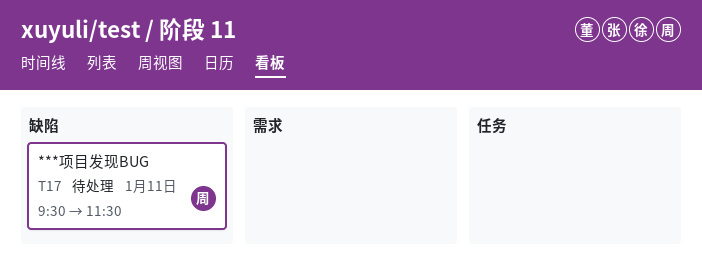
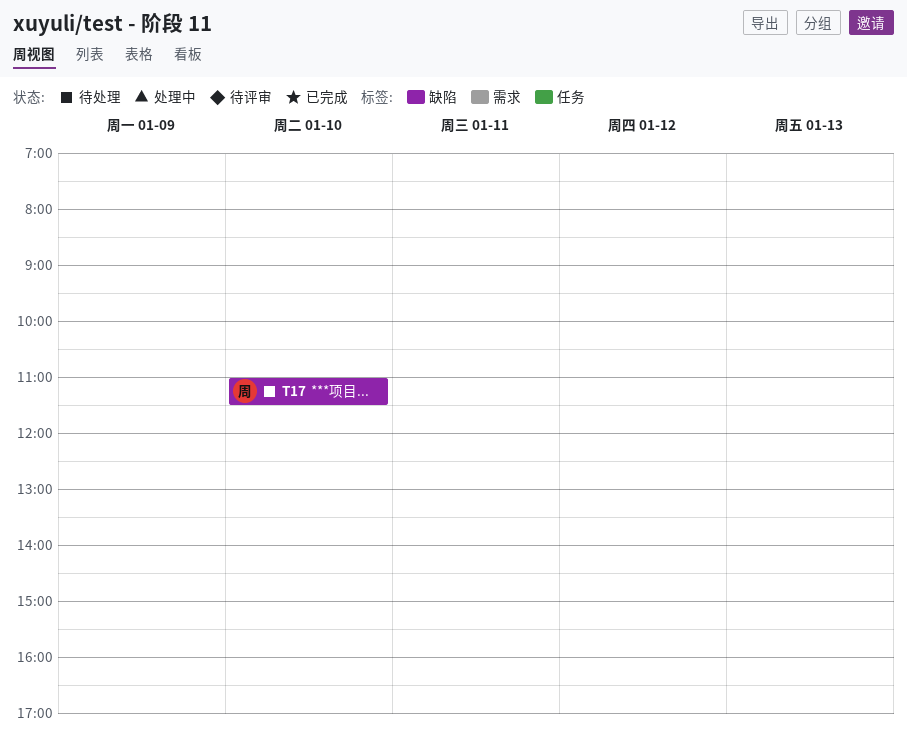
T17, day: Jan 11 -> Jan 10
T17, begins: 09:30 -> 11:00

